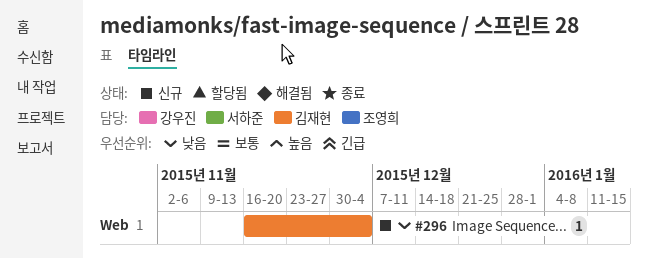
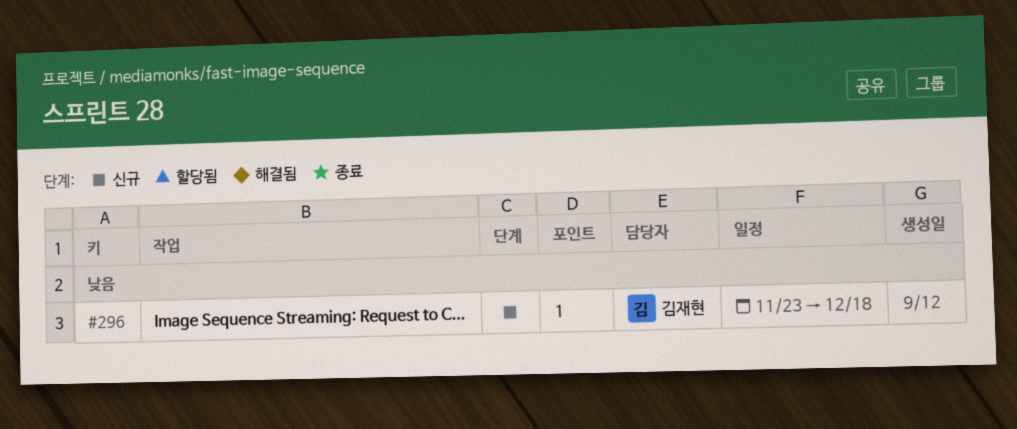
#296, start: Nov 16 -> Nov 23
#296, due: Dec 4 -> Dec 18

